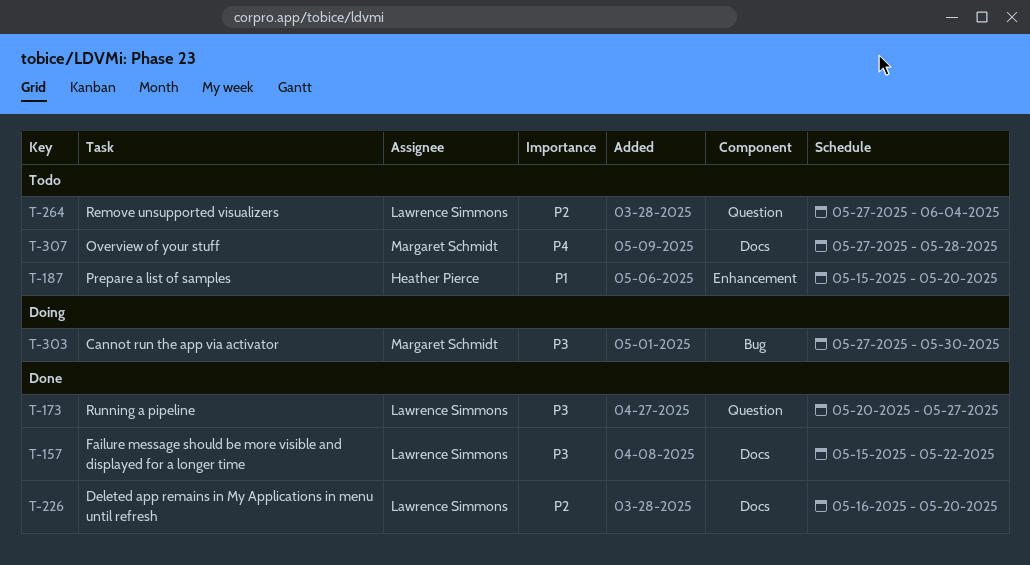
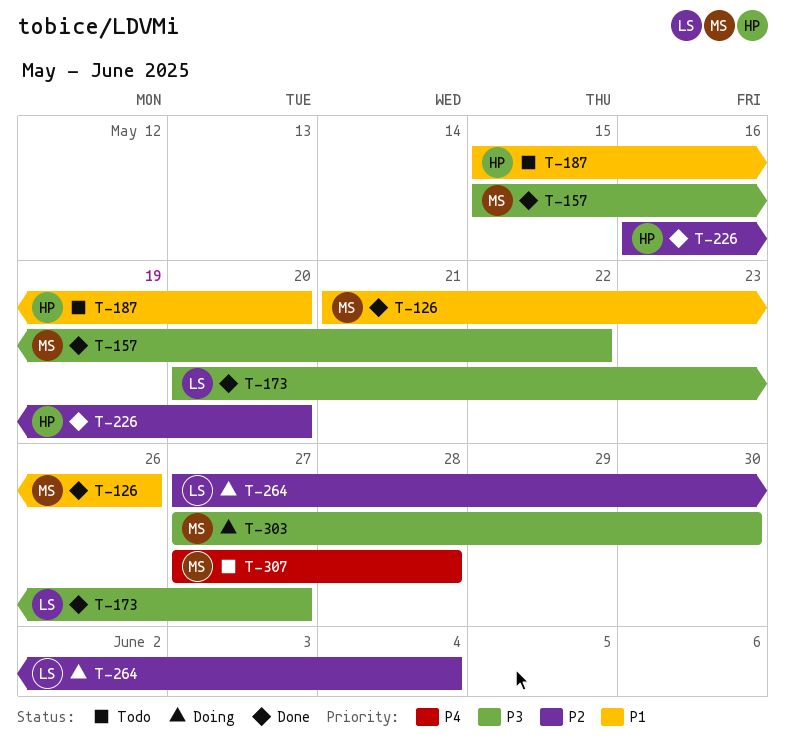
T-126: none -> present
T-157, owner: Lawrence Simmons -> Margaret Schmidt
T-226, owner: Lawrence Simmons -> Heather Pierce
T-264, status: Todo -> Doing

